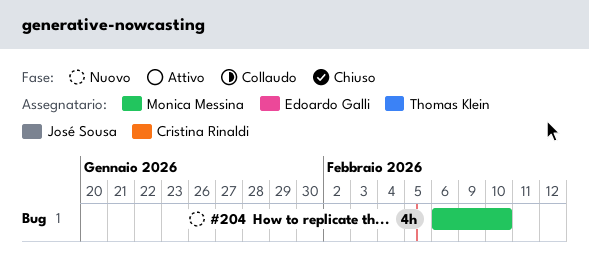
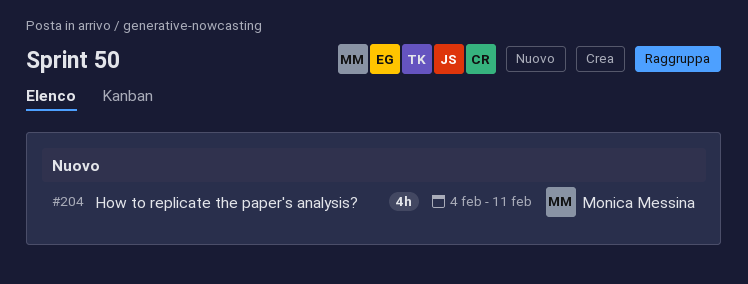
#204, start: Feb 6 -> Feb 4
#204, due: Feb 10 -> Feb 11

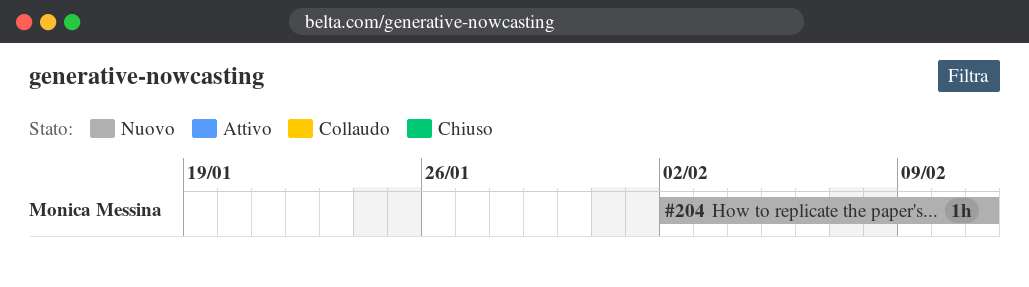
#204, estimate: 4h -> 1h
#204, start: Feb 4 -> Feb 2

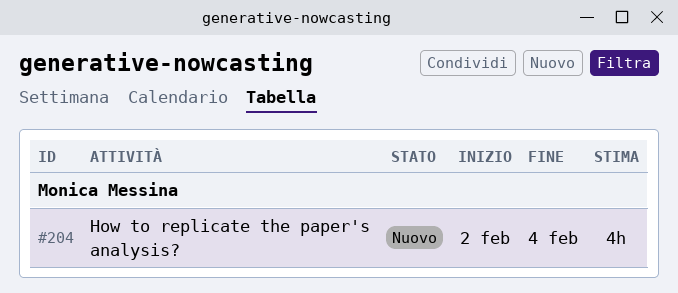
#204, estimate: 1h -> 4h
#204, due: Feb 11 -> Feb 4

